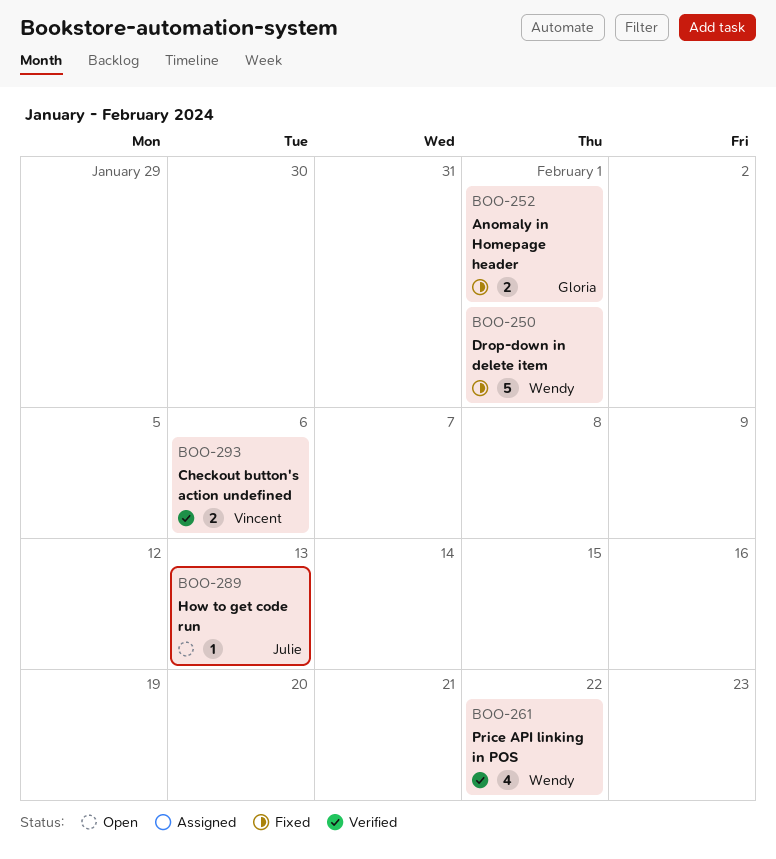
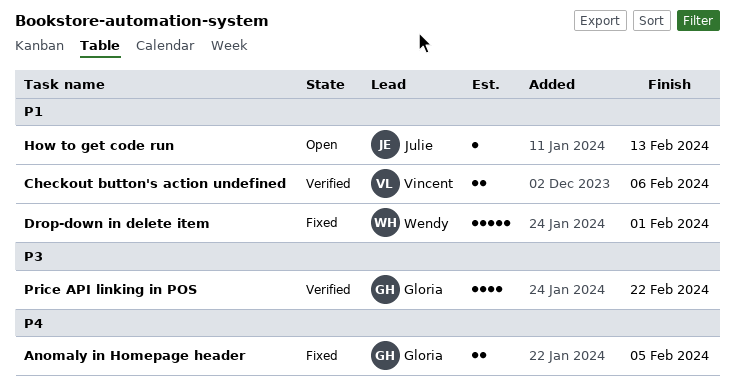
Anomaly in Homepage header, due: Feb 1 -> Feb 5
Price API linking in POS, owner: Wendy -> Gloria

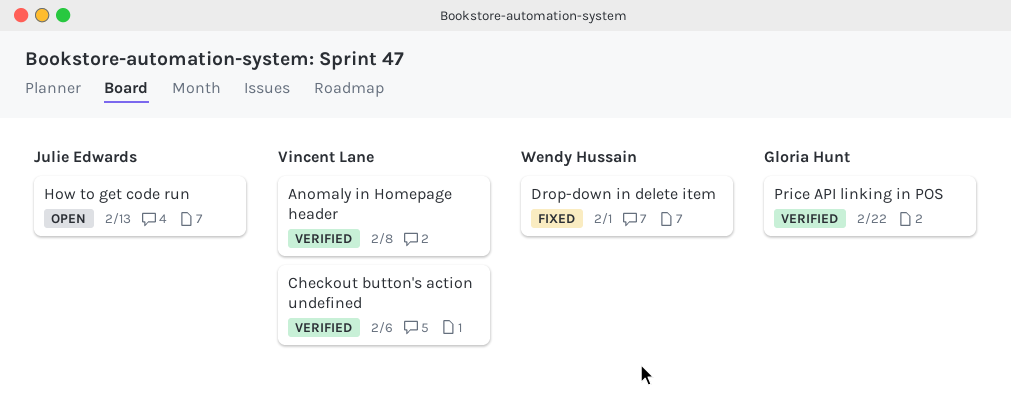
Anomaly in Homepage header, status: Fixed -> Verified
Anomaly in Homepage header, owner: Gloria Hunt -> Vincent Lane
Anomaly in Homepage header, due: Feb 5 -> Feb 8

